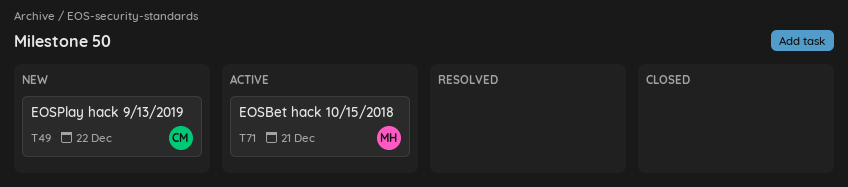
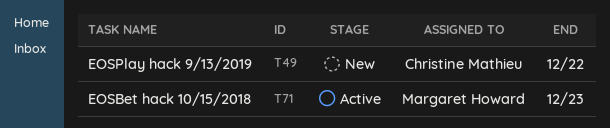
T71, due: Dec 21 -> Dec 23

